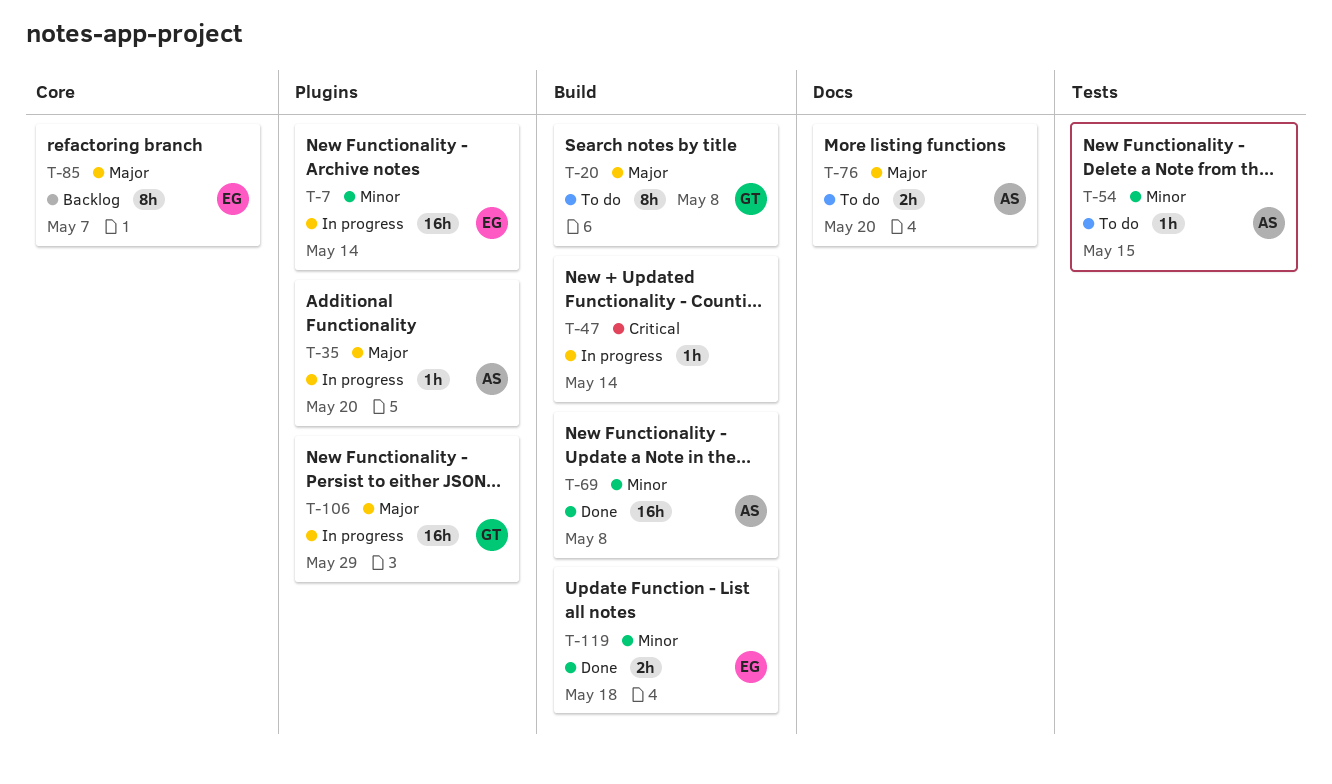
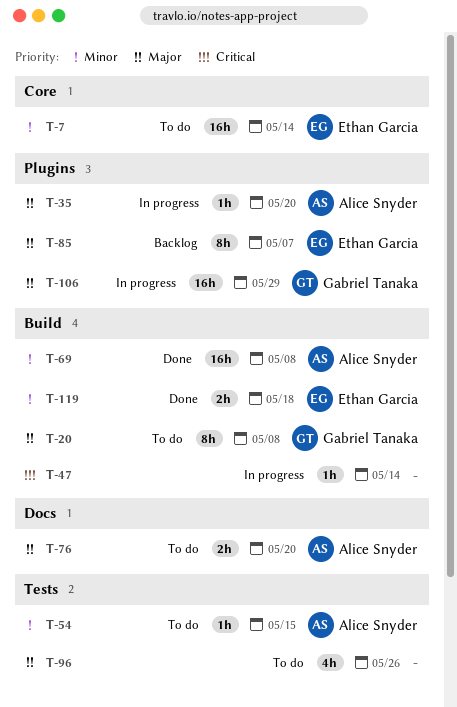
T-7, status: In progress -> To do
T-7, label: Plugins -> Core
T-85, label: Core -> Plugins
T-96: none -> present

